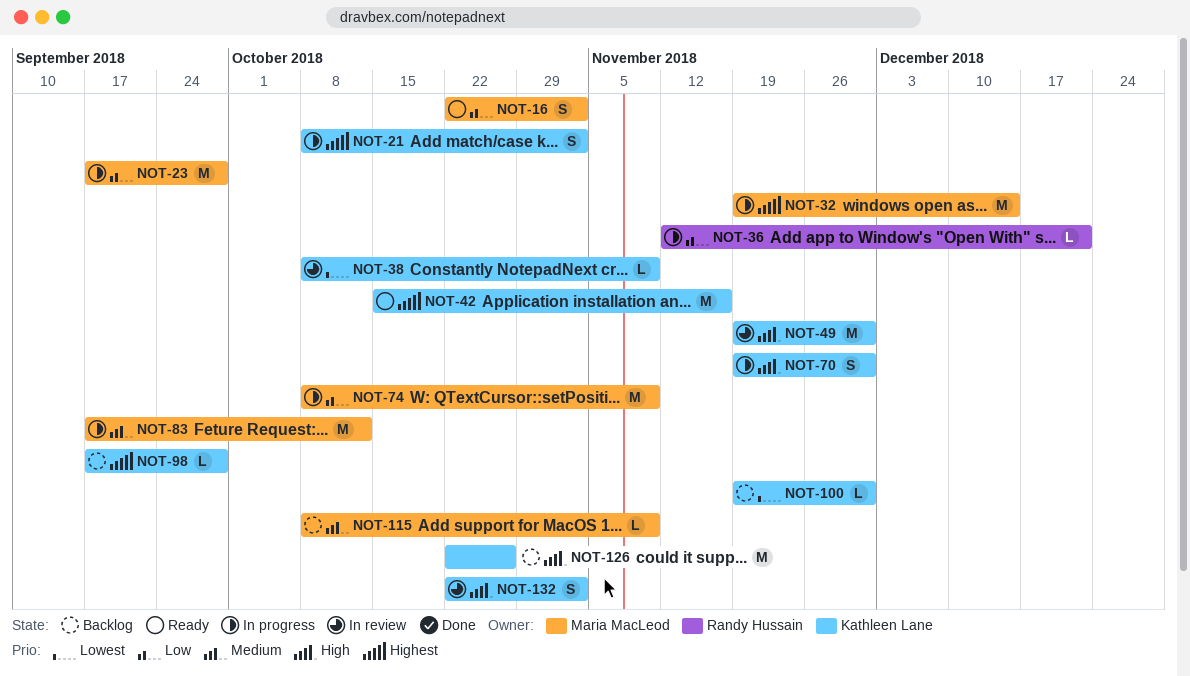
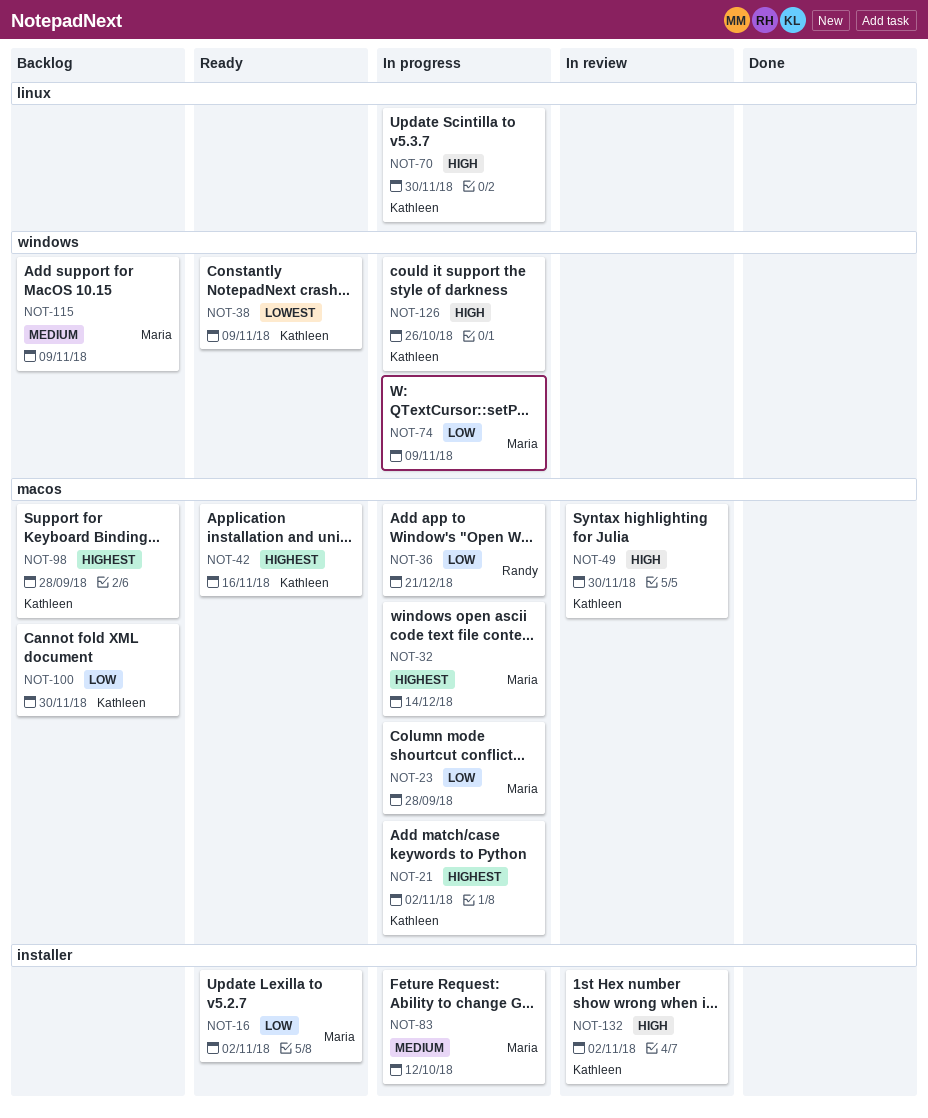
NOT-38, status: In review -> Ready
NOT-100, priority: Lowest -> Low
NOT-126, status: Backlog -> In progress

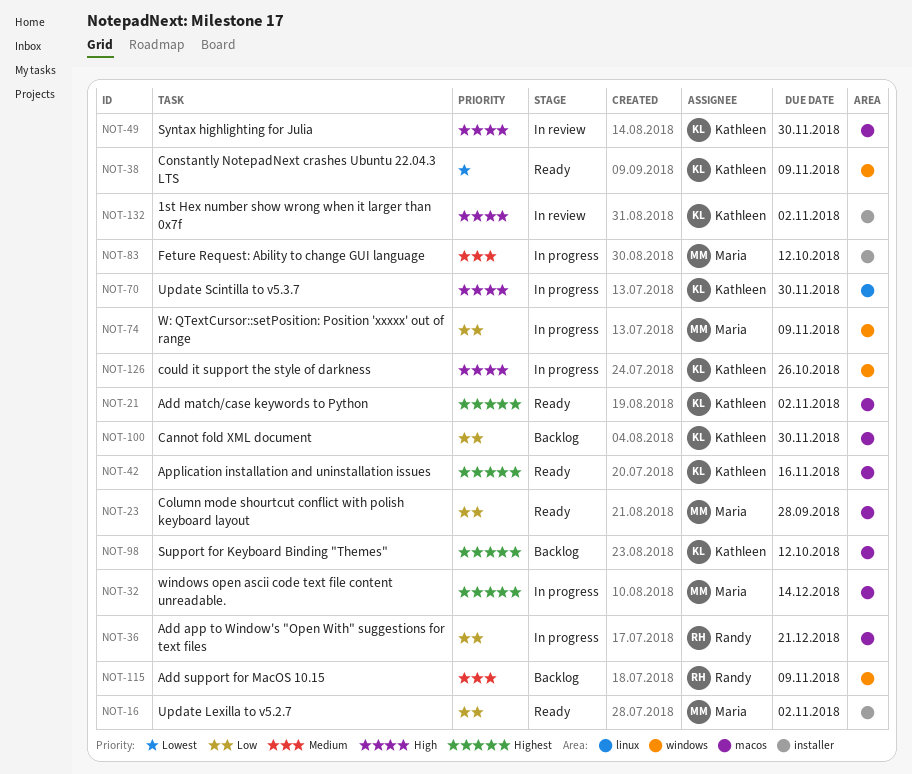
NOT-21, status: In progress -> Ready
NOT-23, status: In progress -> Ready
NOT-98, due: Sep 28 -> Oct 12
NOT-115, owner: Maria -> Randy

